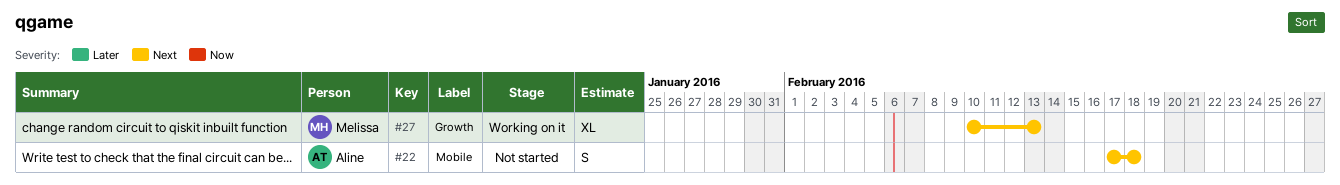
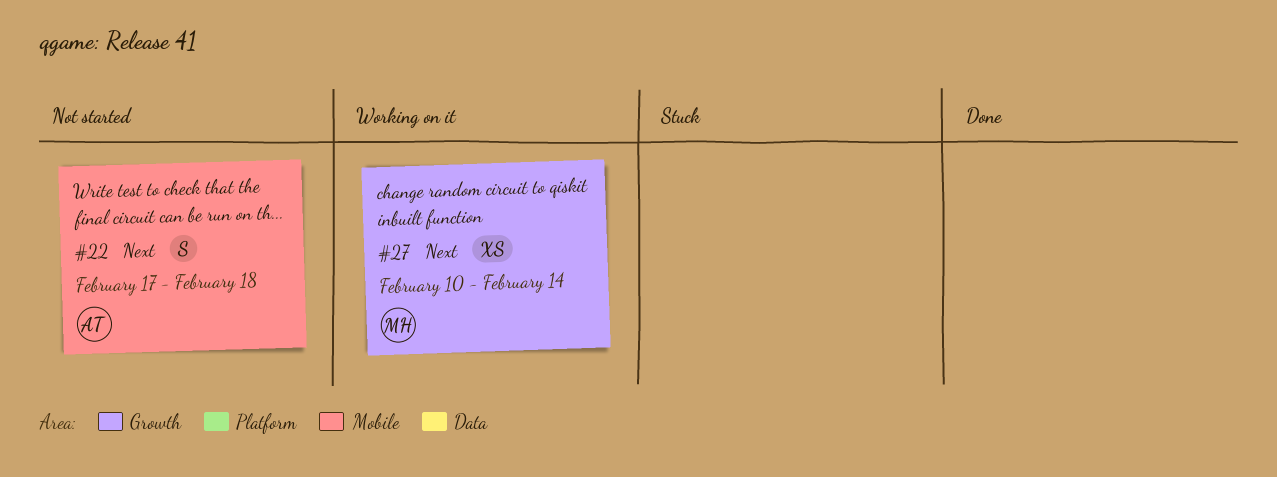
#27, estimate: XL -> XS
#27, due: Feb 13 -> Feb 14

